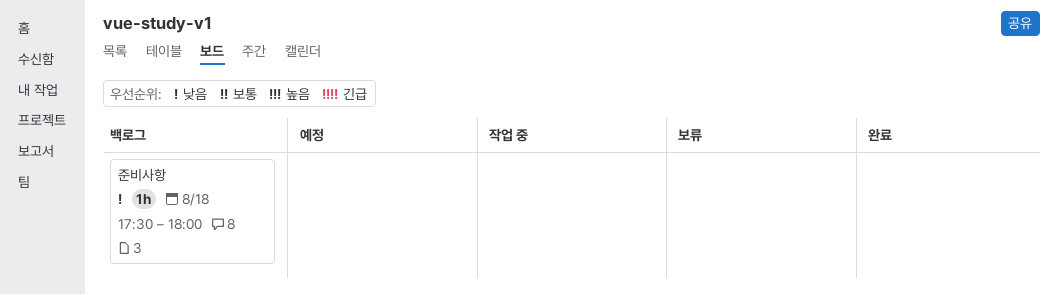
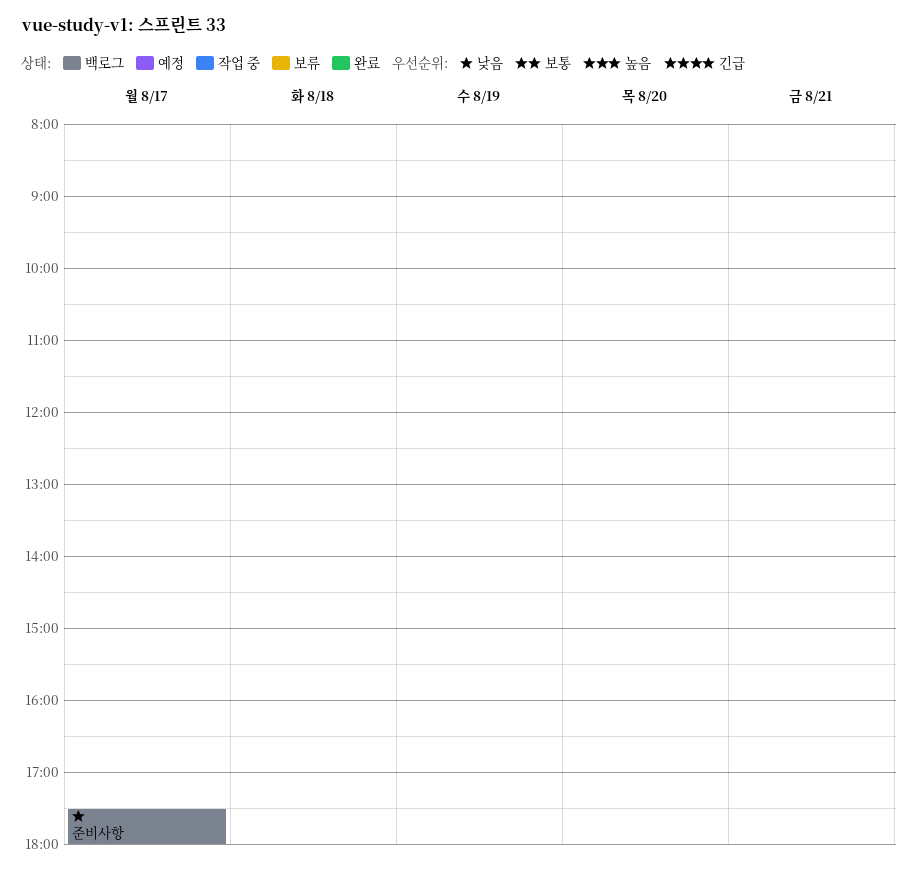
준비사항, day: Aug 18 -> Aug 17

